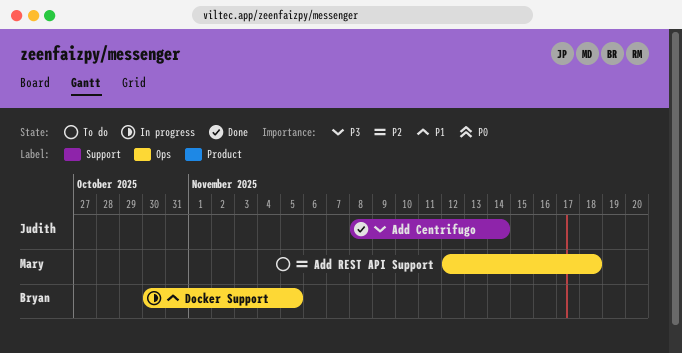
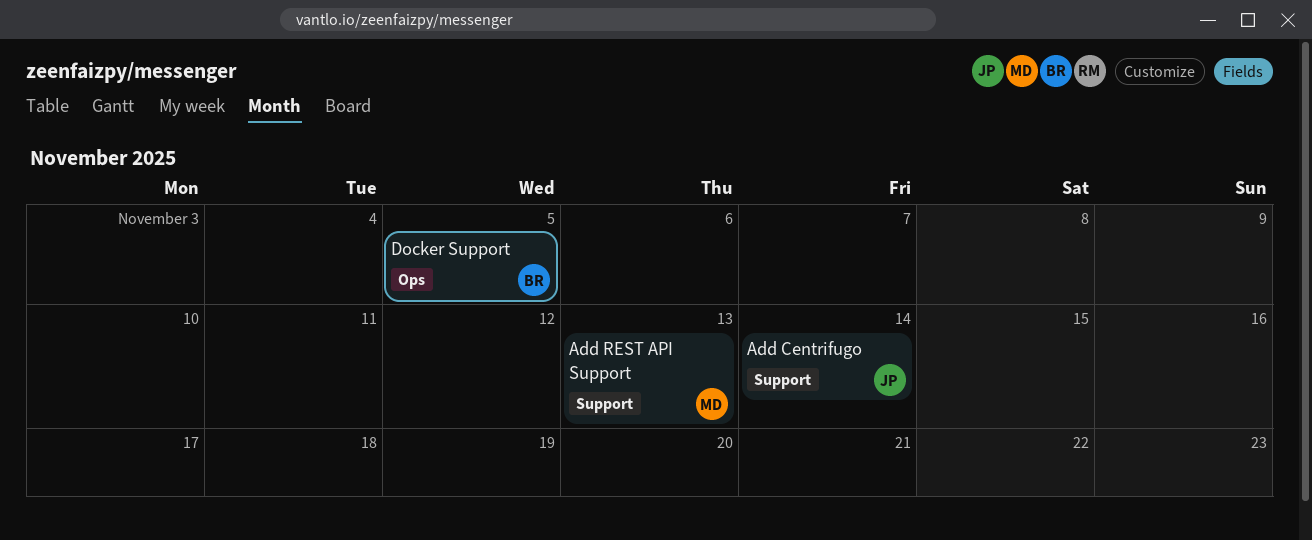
Add REST API Support, label: Ops -> Support
Add REST API Support, due: Nov 18 -> Nov 13

